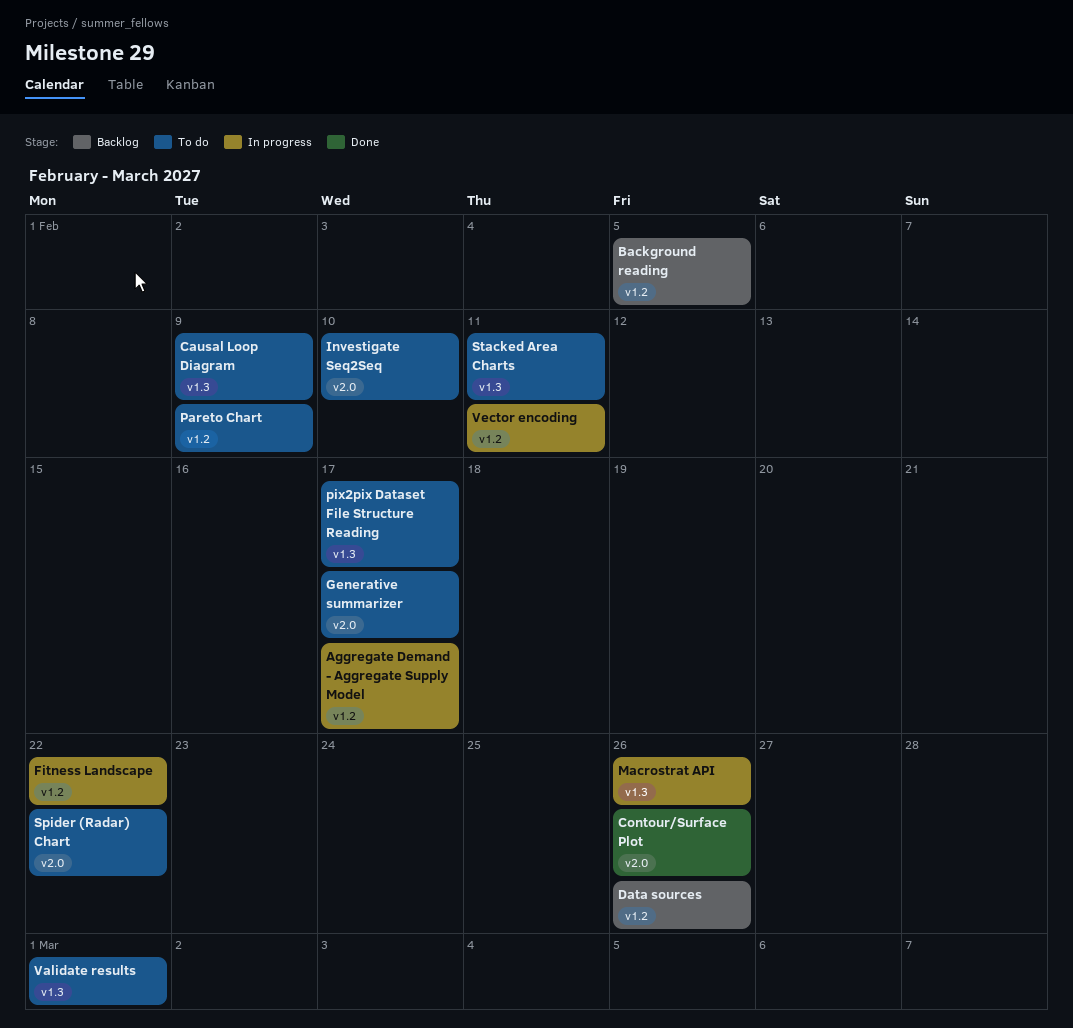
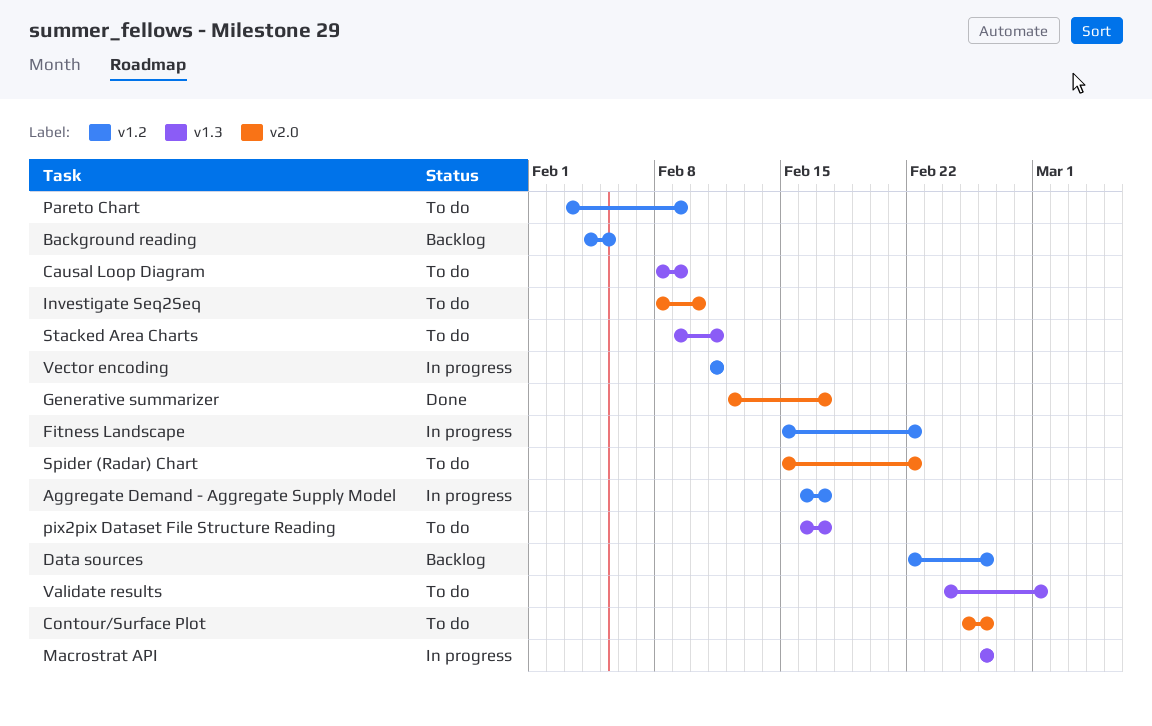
Contour/Surface Plot, status: Done -> To do
Generative summarizer, status: To do -> Done

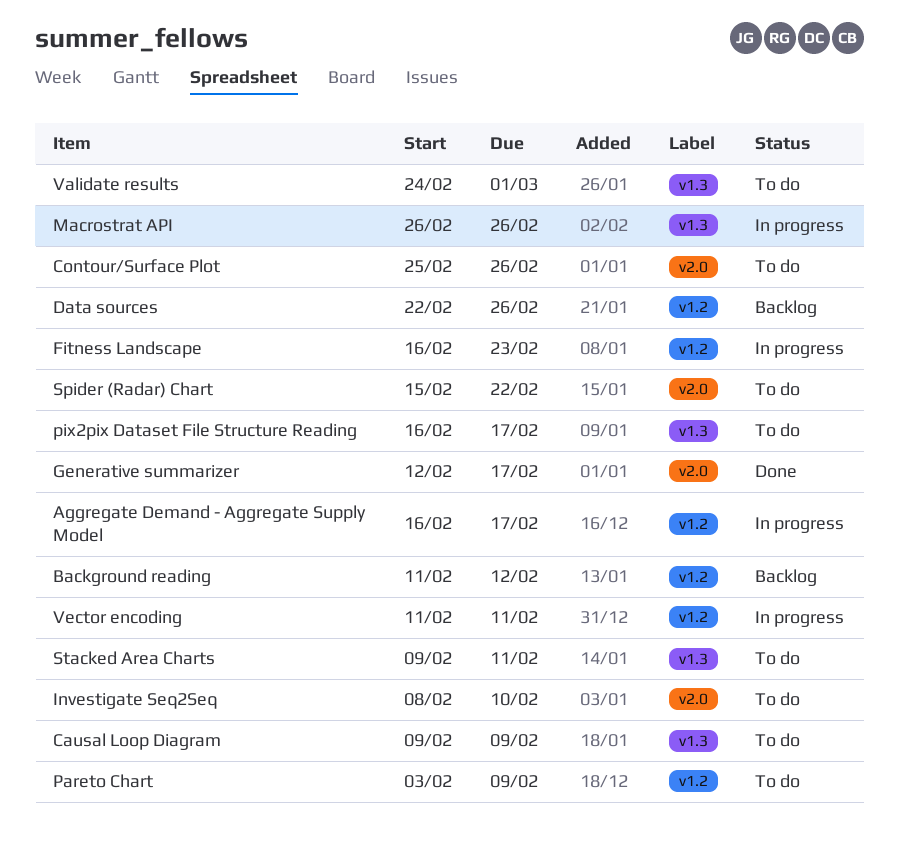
Background reading, start: Feb 4 -> Feb 11
Background reading, due: Feb 5 -> Feb 12
Causal Loop Diagram, start: Feb 8 -> Feb 9
Fitness Landscape, start: Feb 15 -> Feb 16
Fitness Landscape, due: Feb 22 -> Feb 23

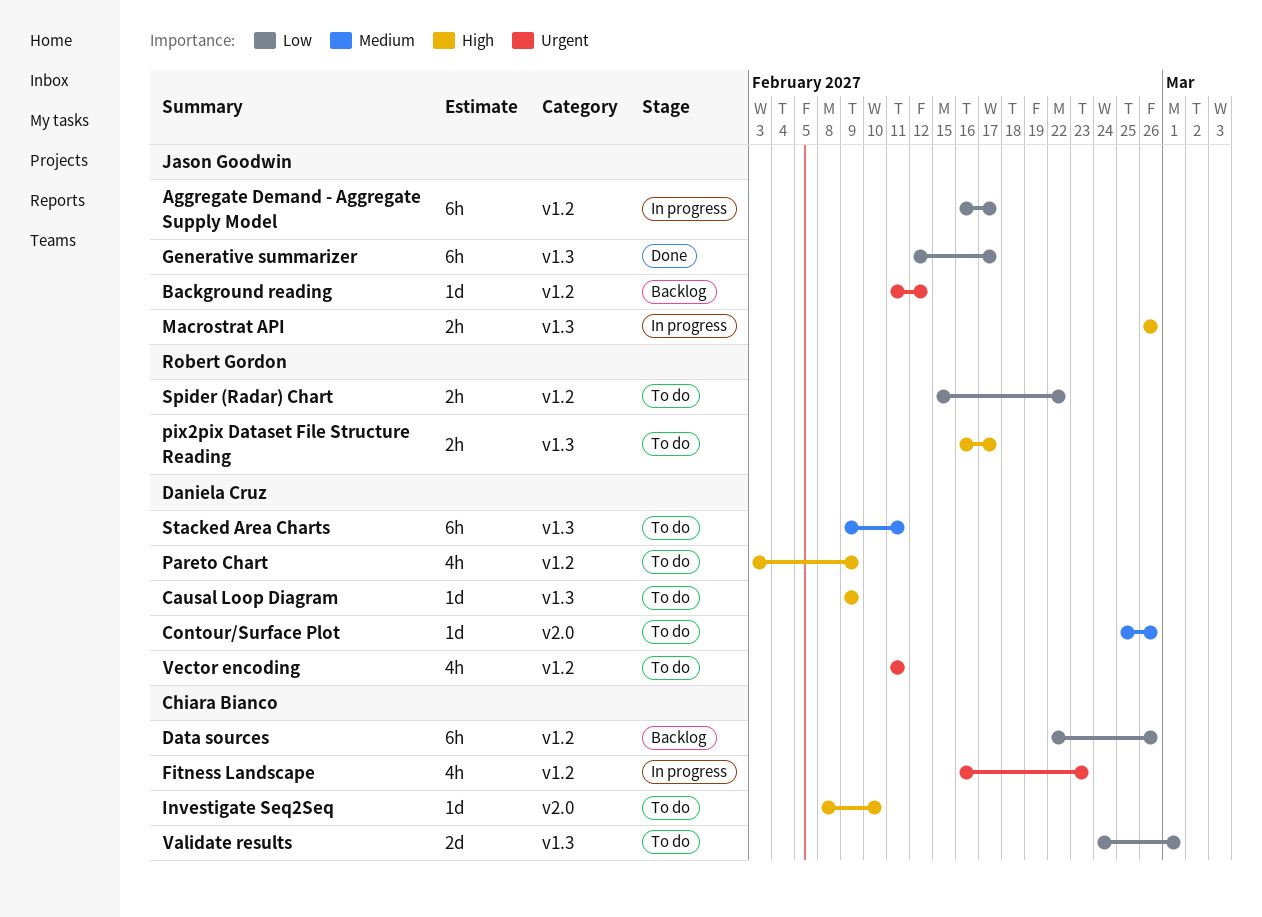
Generative summarizer, label: v2.0 -> v1.3
Spider (Radar) Chart, label: v2.0 -> v1.2
Vector encoding, status: In progress -> To do

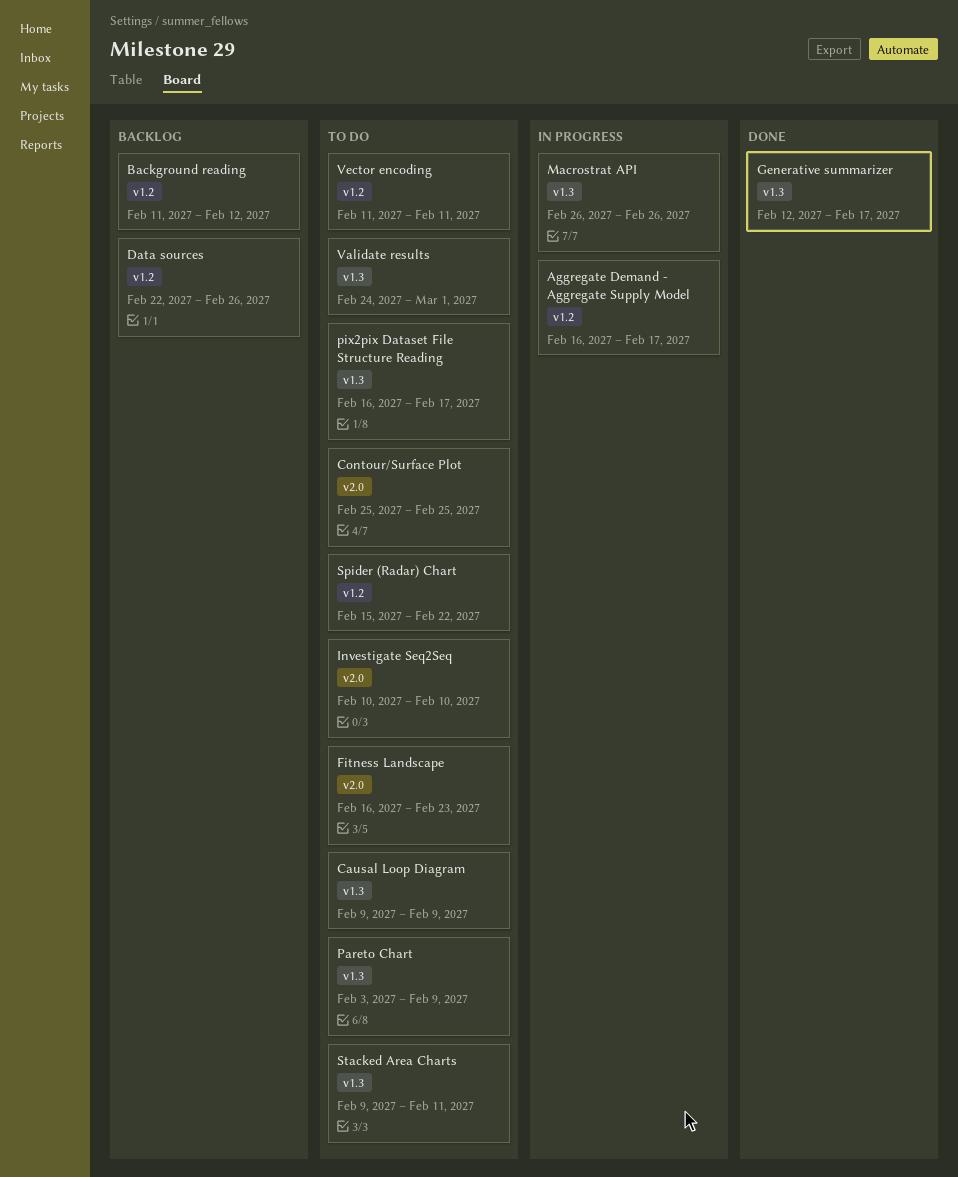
Contour/Surface Plot, due: Feb 26 -> Feb 25
Fitness Landscape, status: In progress -> To do
Fitness Landscape, label: v1.2 -> v2.0
Investigate Seq2Seq, start: Feb 8 -> Feb 10
Pareto Chart, label: v1.2 -> v1.3

